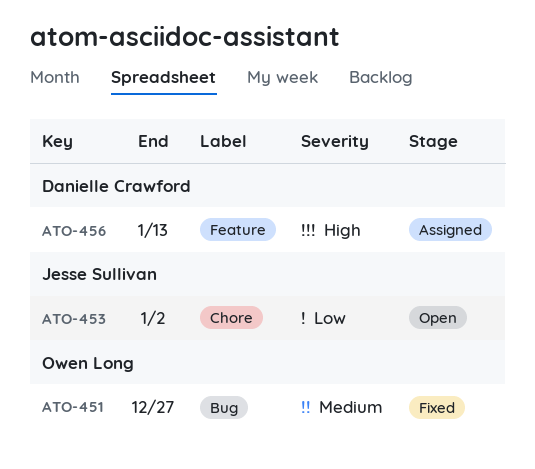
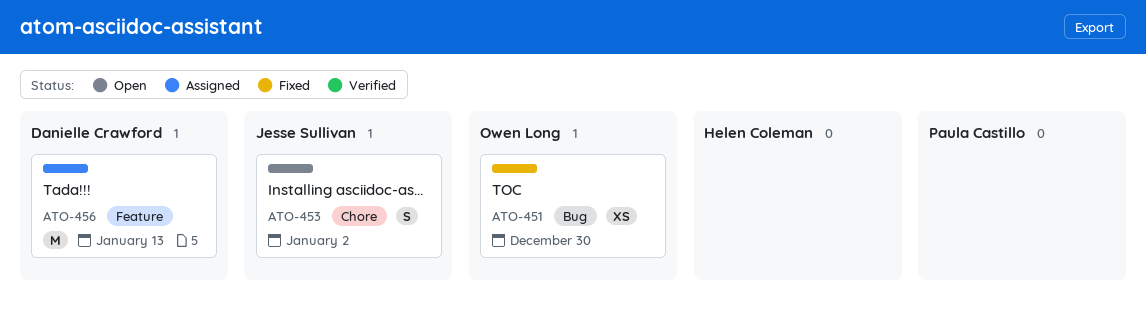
ATO-451, due: Dec 27 -> Dec 30

